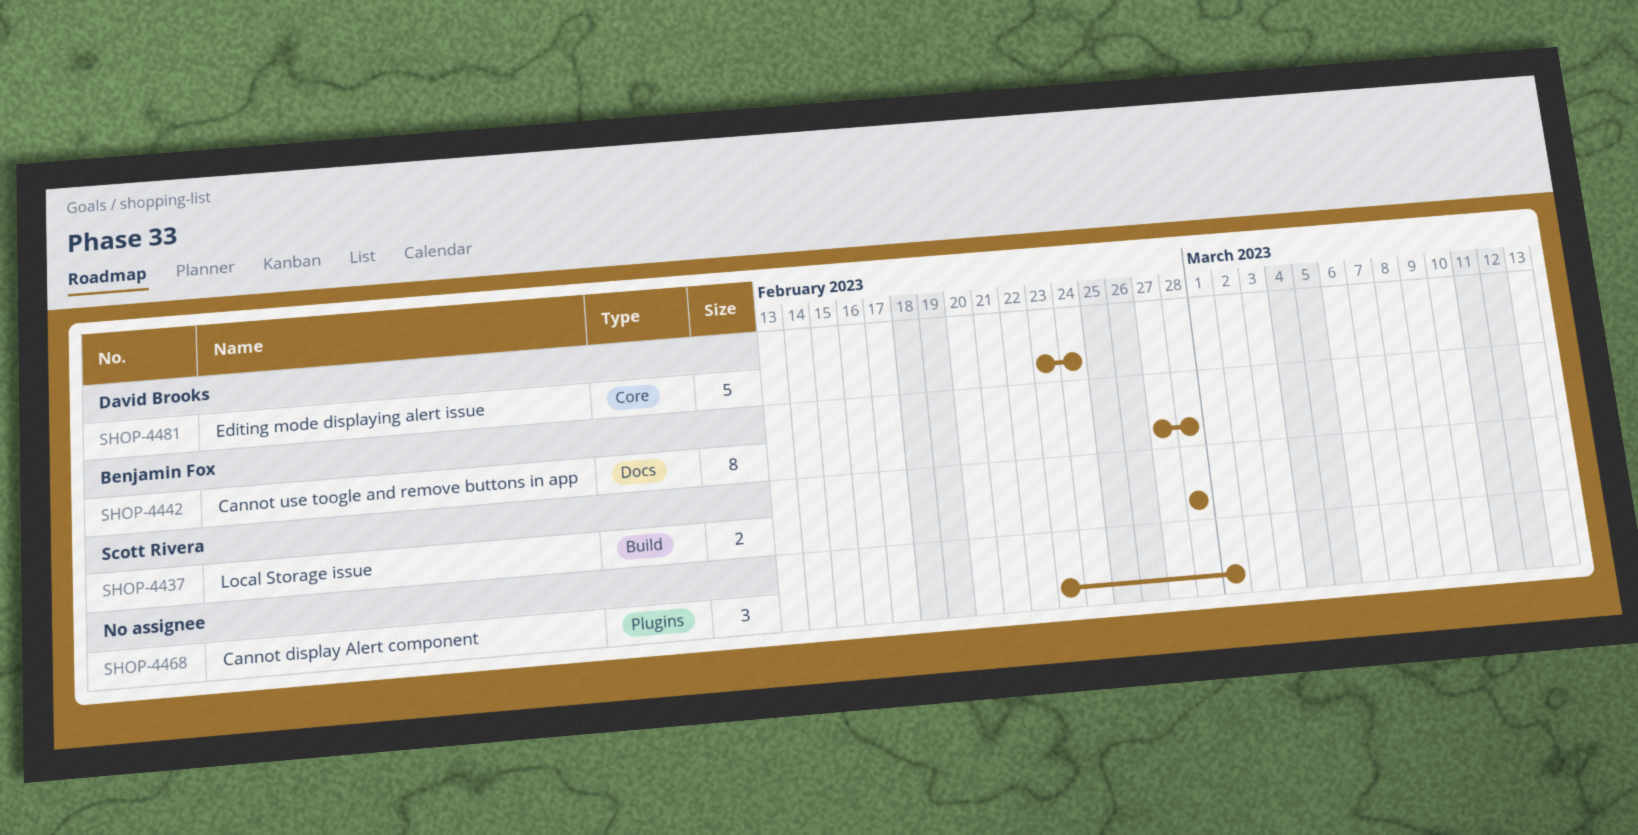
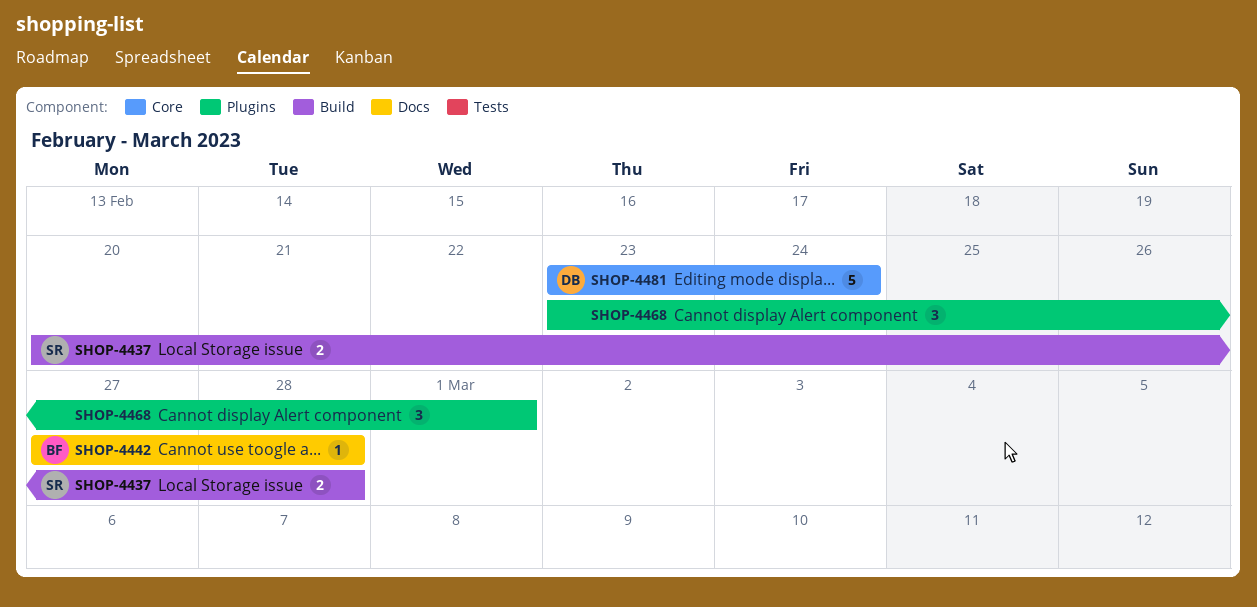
SHOP-4437, start: Feb 28 -> Feb 20
SHOP-4442, estimate: 8 -> 1

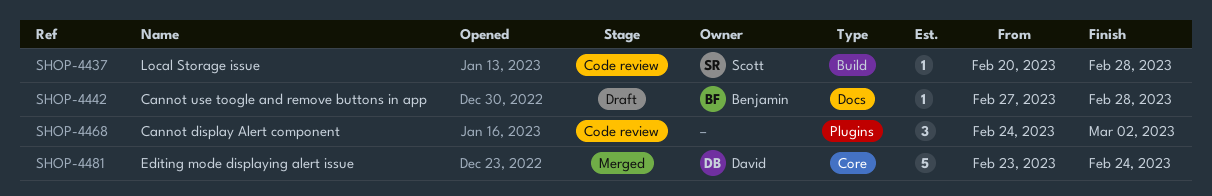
SHOP-4437, estimate: 2 -> 1
SHOP-4468, start: Feb 23 -> Feb 24
SHOP-4468, due: Mar 1 -> Mar 2

